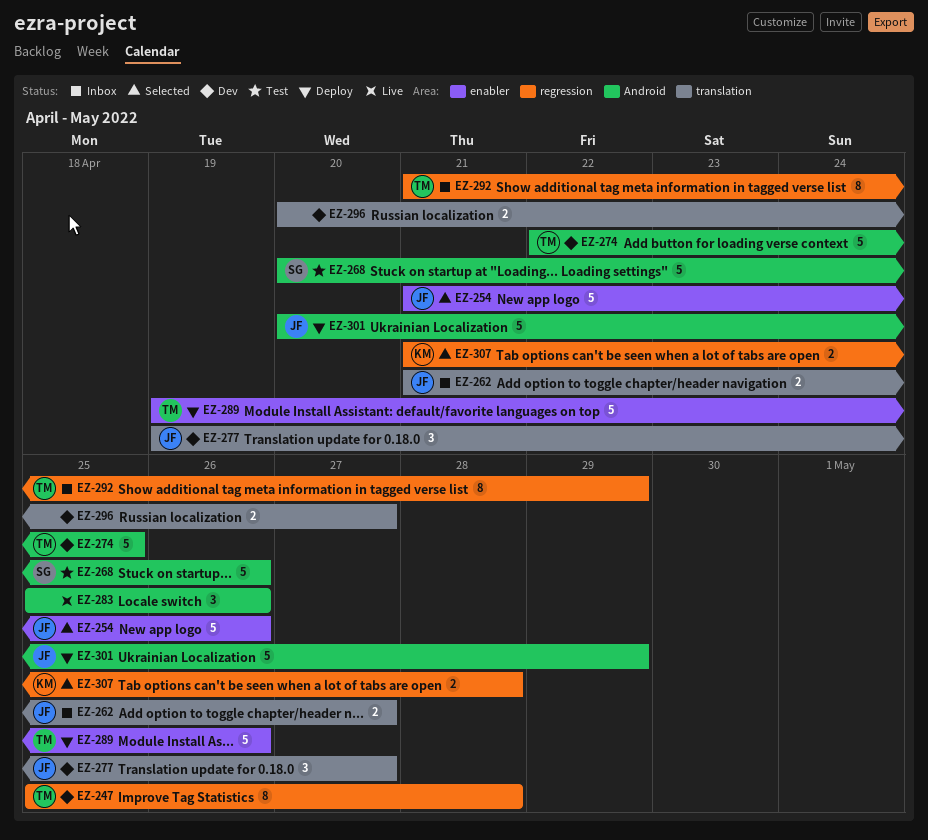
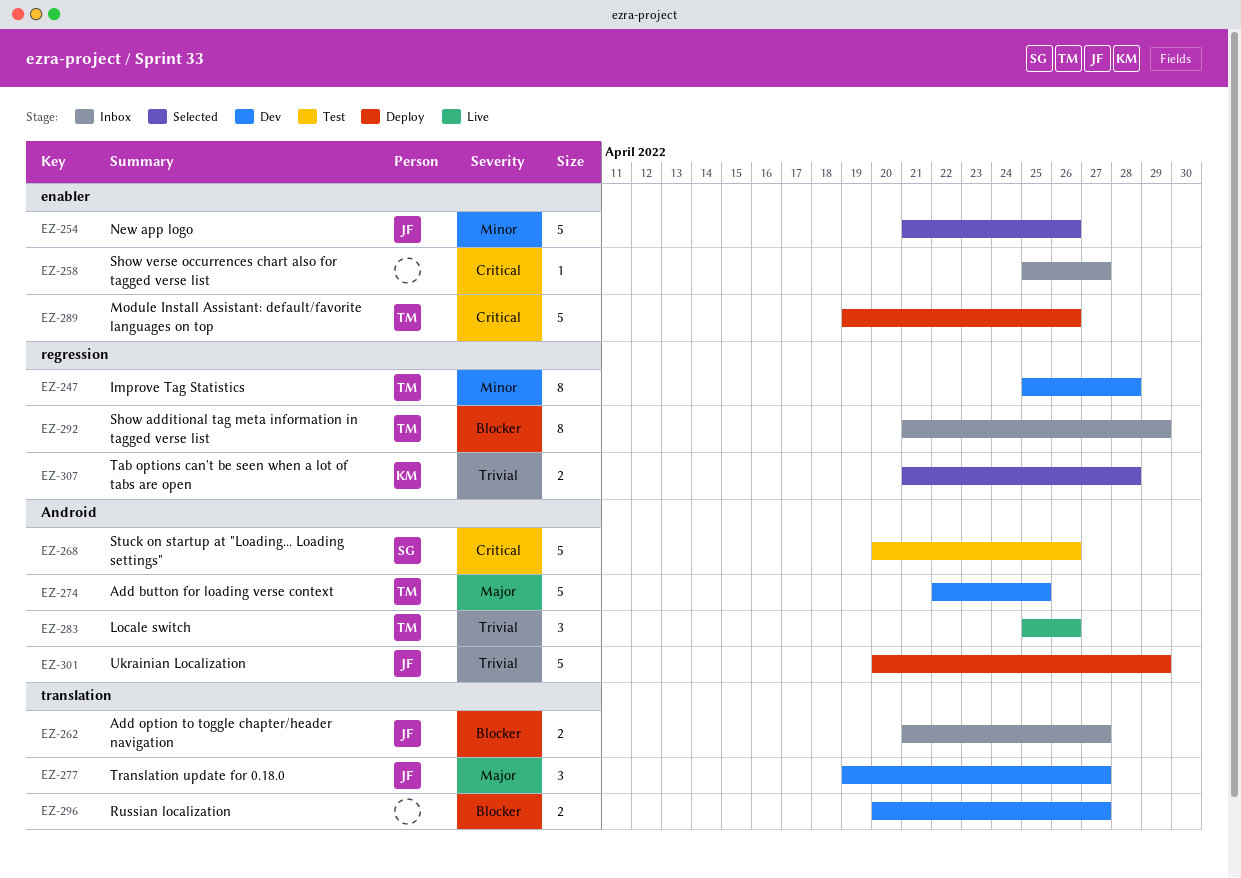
EZ-258: none -> present
EZ-283, owner: none -> TM

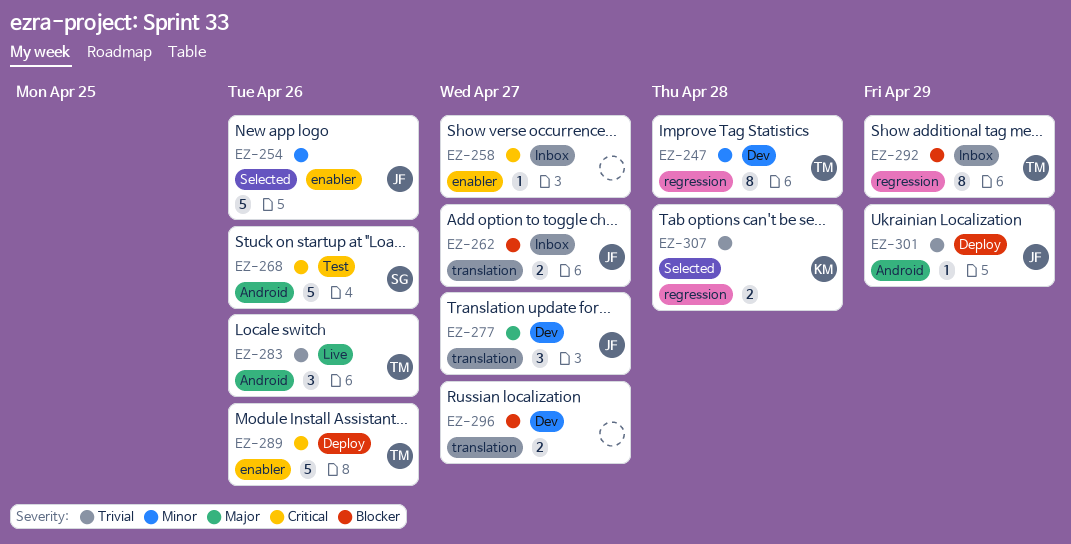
EZ-274: present -> none
EZ-301, estimate: 5 -> 1

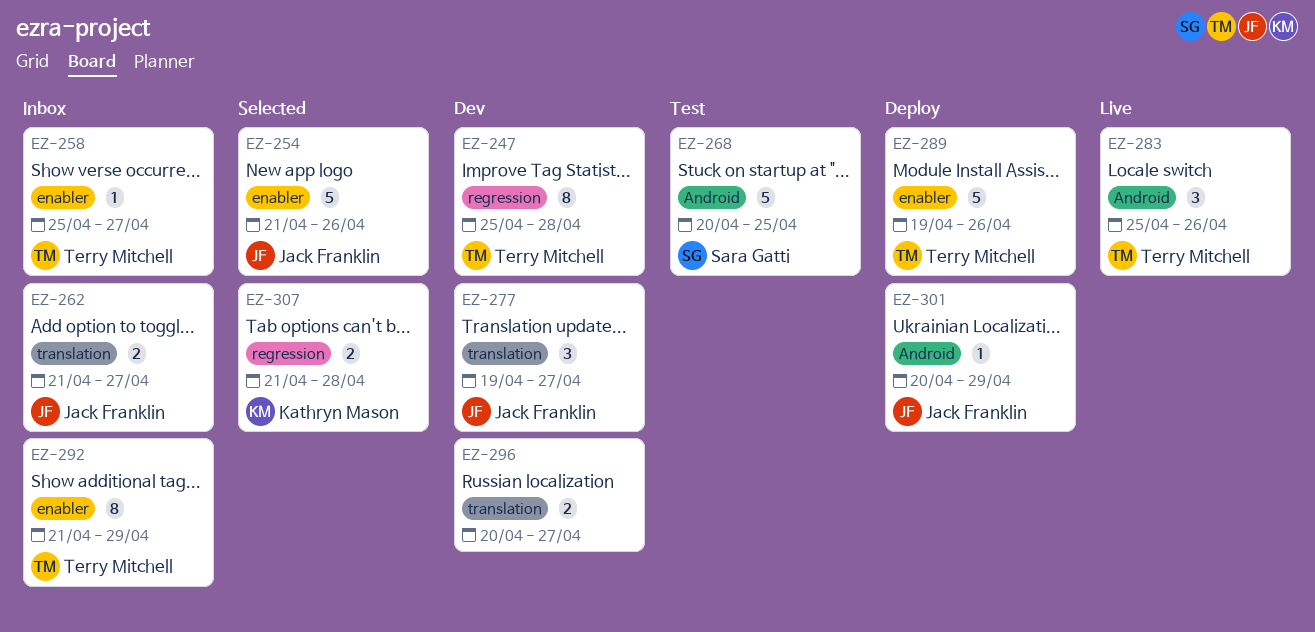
EZ-258, owner: none -> Terry Mitchell
EZ-268, due: Apr 26 -> Apr 25
EZ-292, label: regression -> enabler

